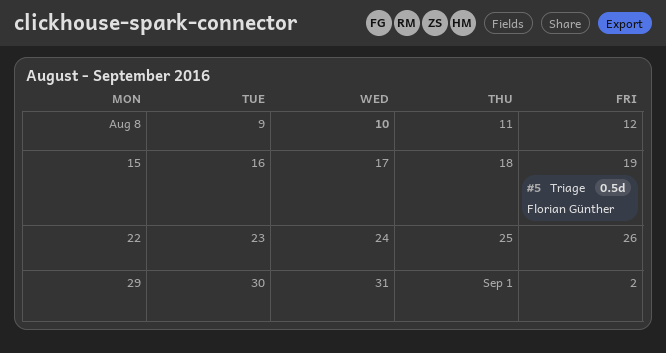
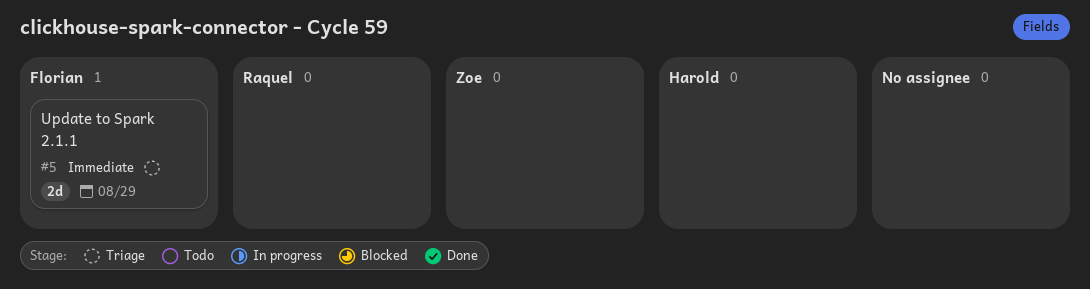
#5, estimate: 0.5d -> 2d
#5, due: Aug 19 -> Aug 29

